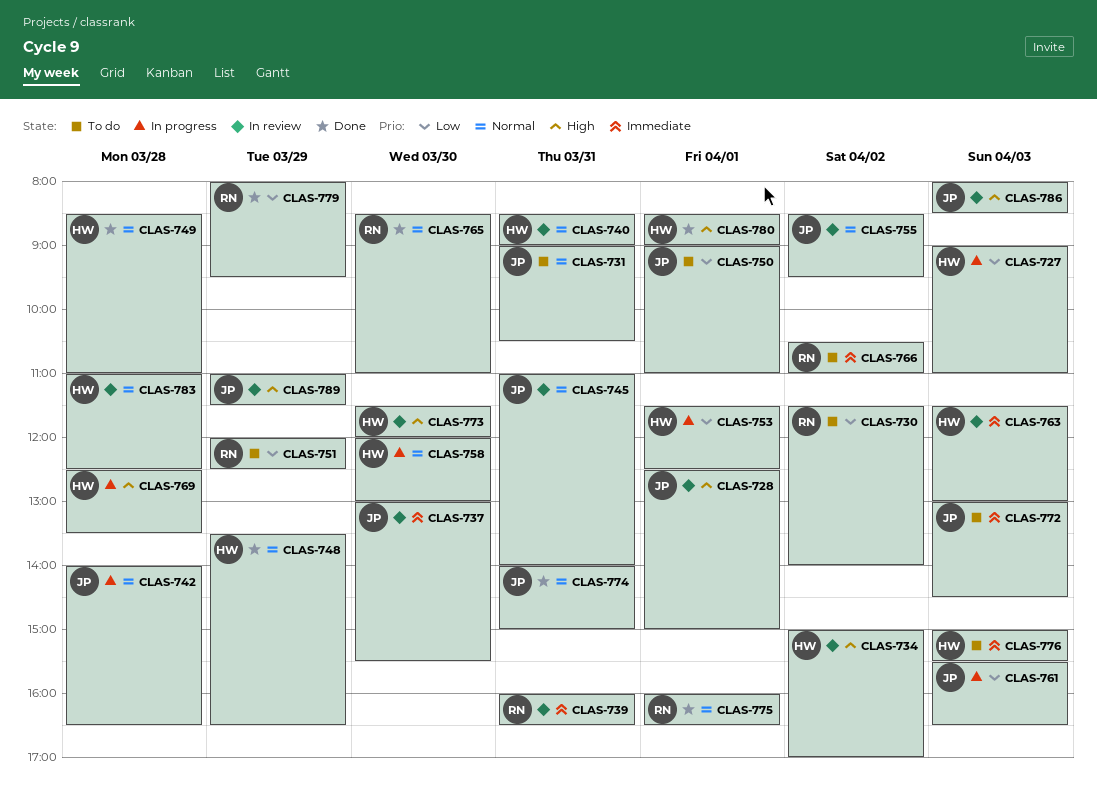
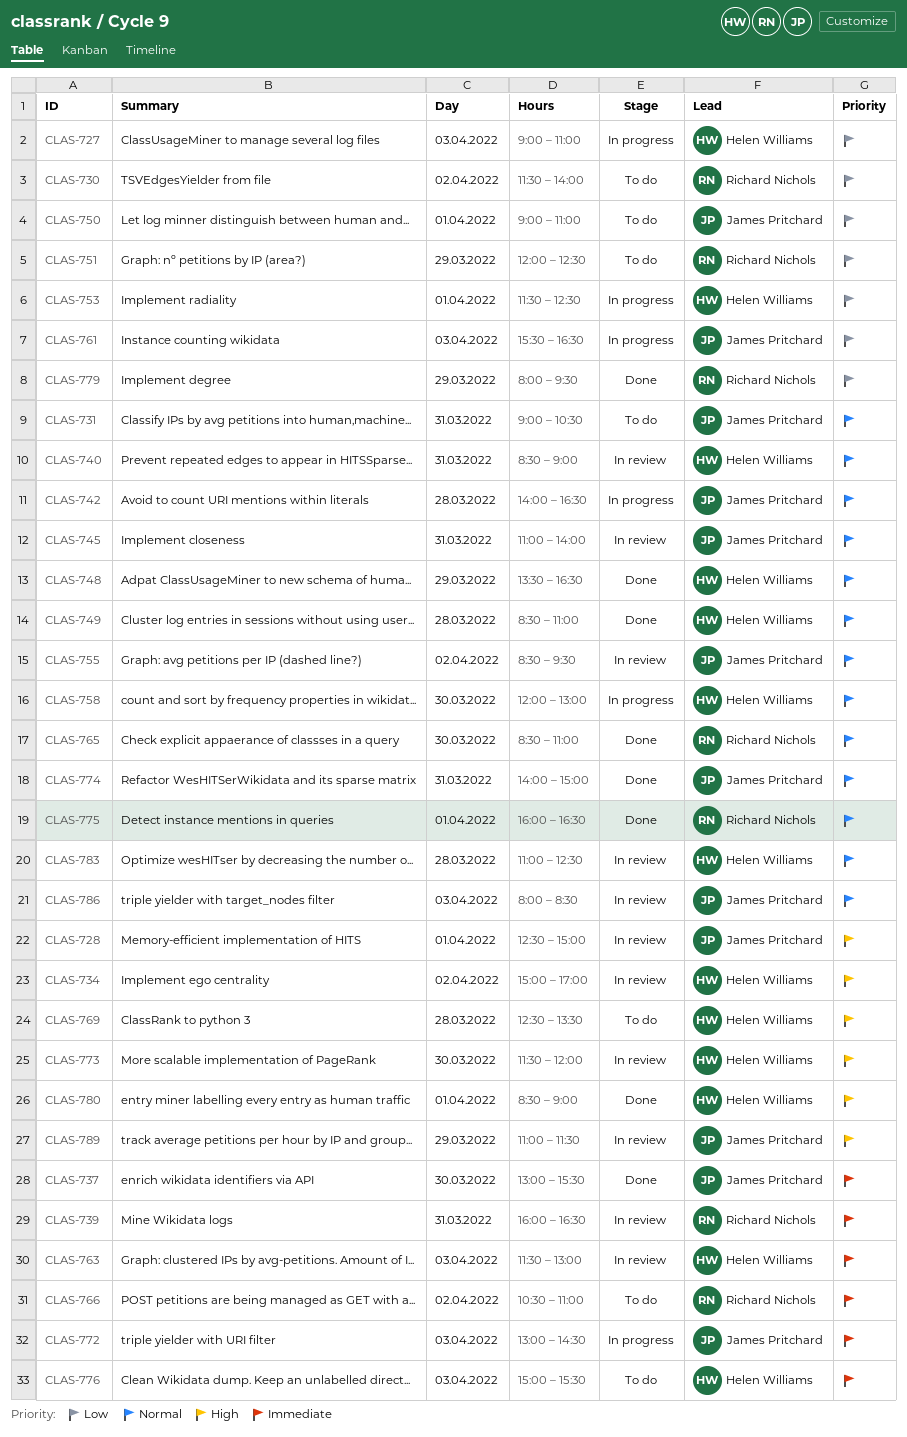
CLAS-737, status: In review -> Done
CLAS-769, status: In progress -> To do
CLAS-772, status: To do -> In progress
CLAS-786, priority: High -> Normal

